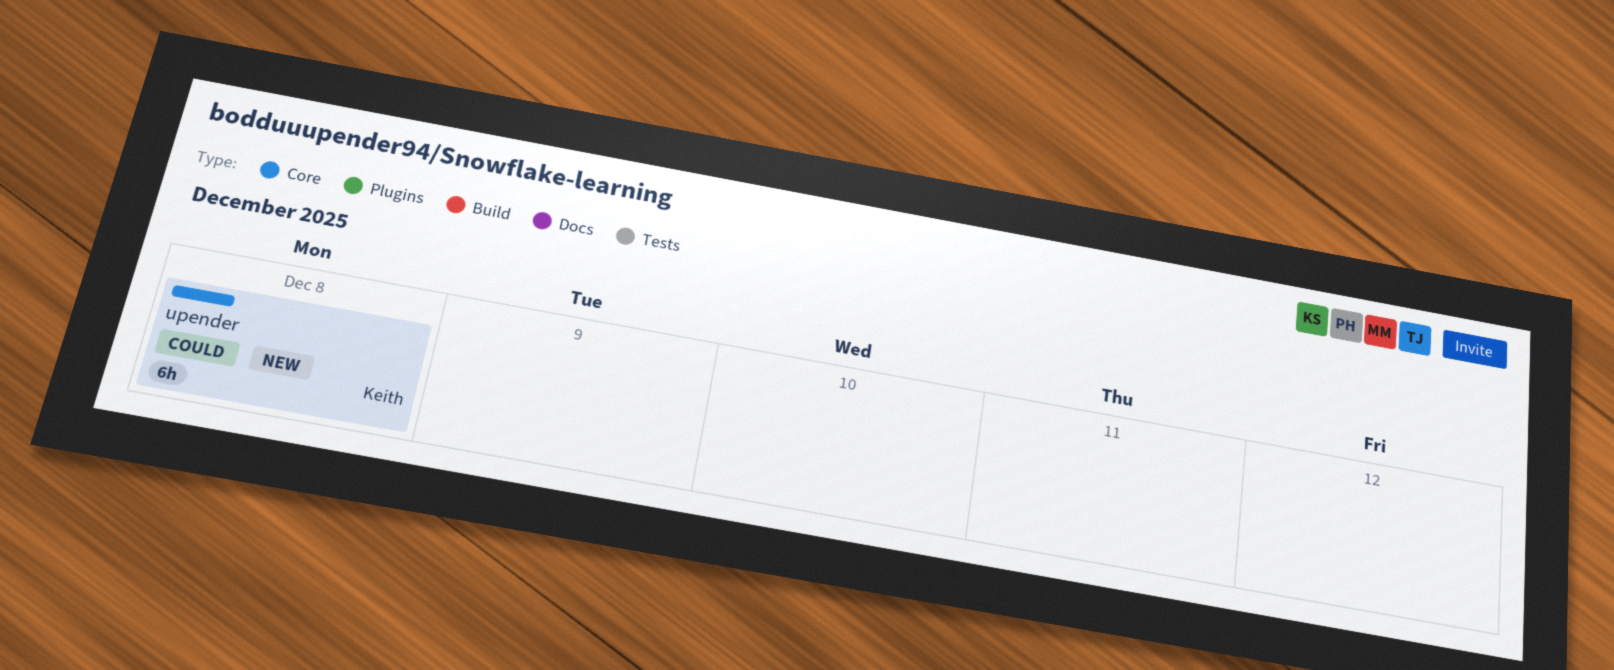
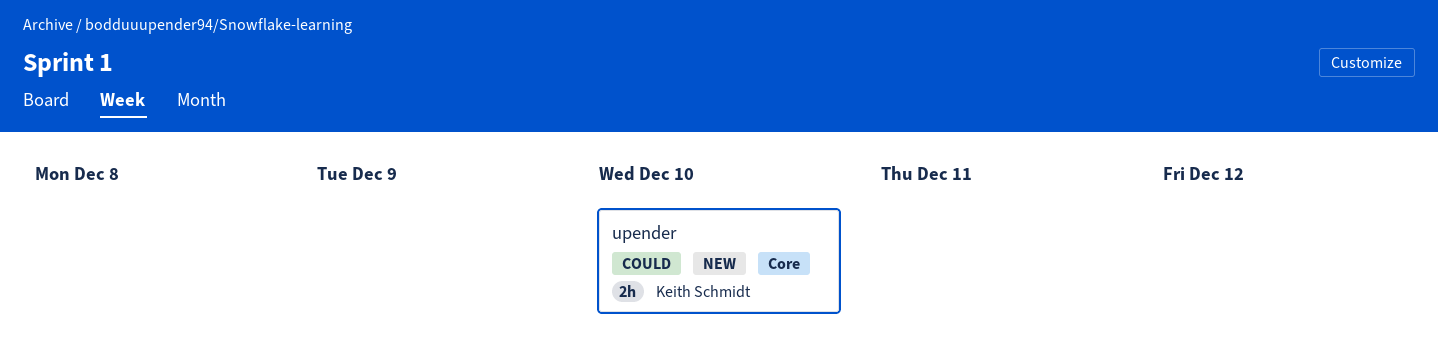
upender, estimate: 6h -> 2h
upender, due: Dec 8 -> Dec 10

